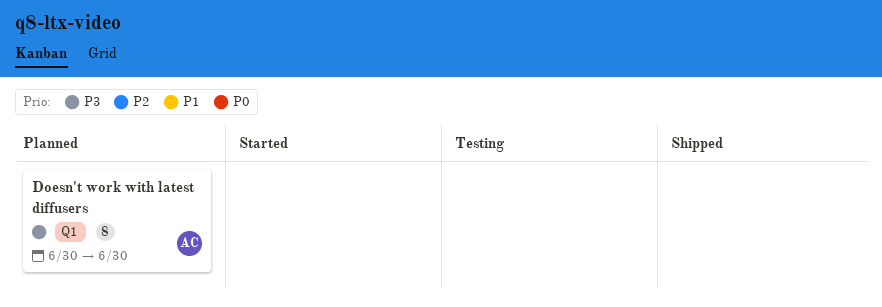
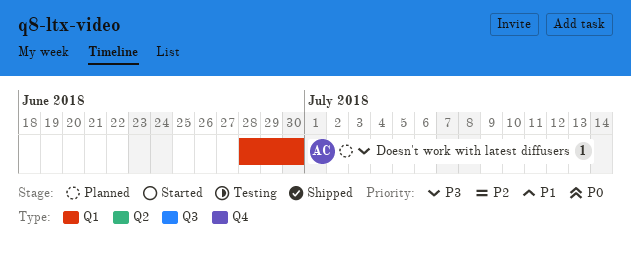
Doesn't work with latest diffusers, estimate: 8 -> 1
Doesn't work with latest diffusers, start: Jun 30 -> Jun 28

